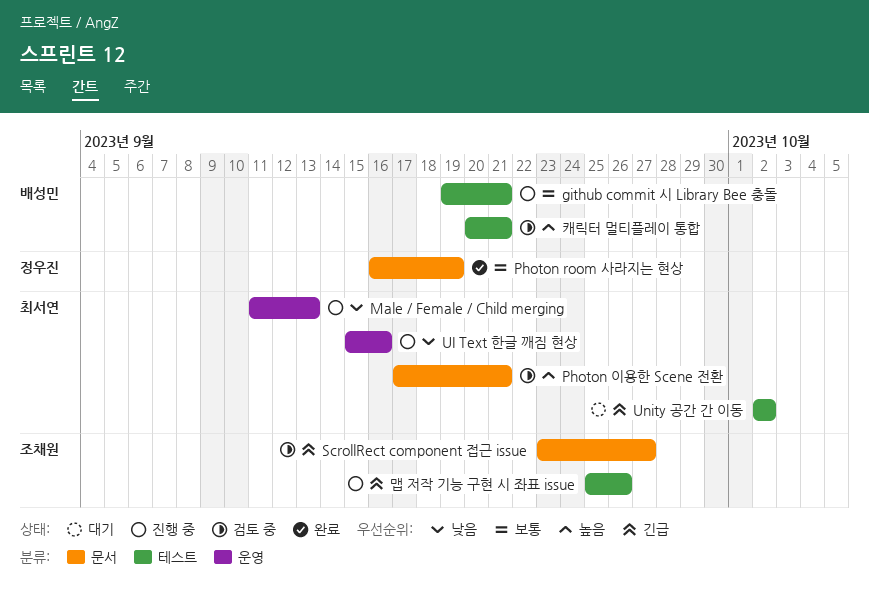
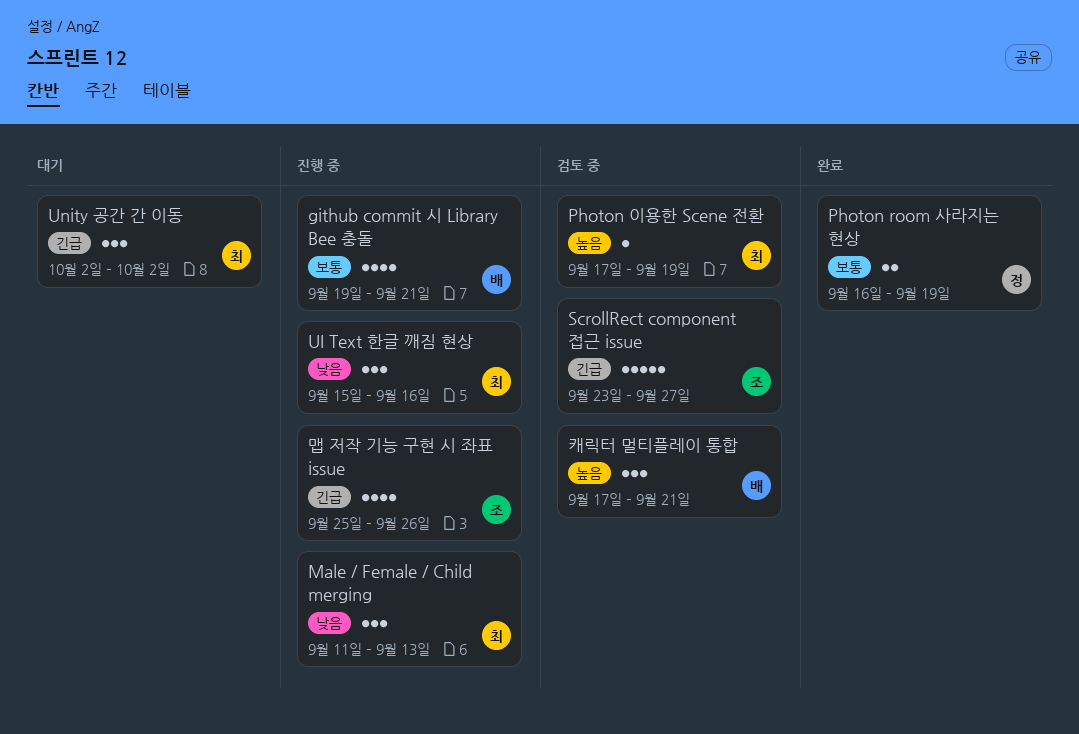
Photon 이용한 Scene 전환, due: Sep 21 -> Sep 19
캐릭터 멀티플레이 통합, start: Sep 20 -> Sep 17

